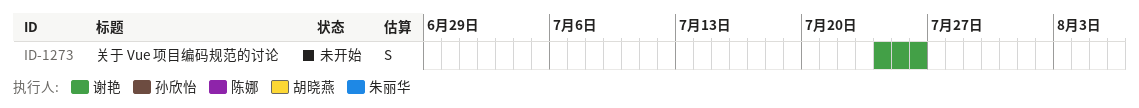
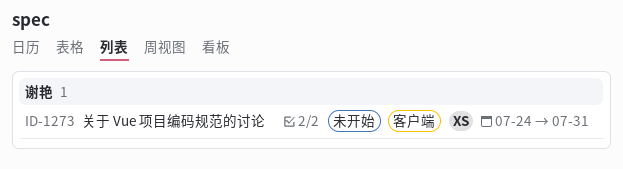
ID-1273, estimate: S -> XS
ID-1273, due: Jul 26 -> Jul 31

